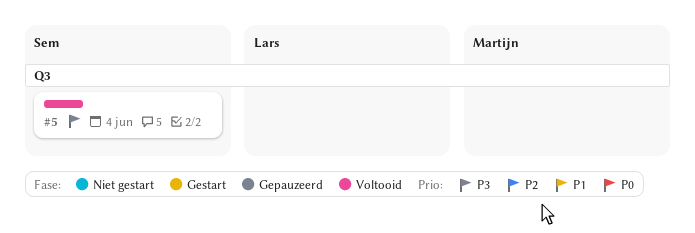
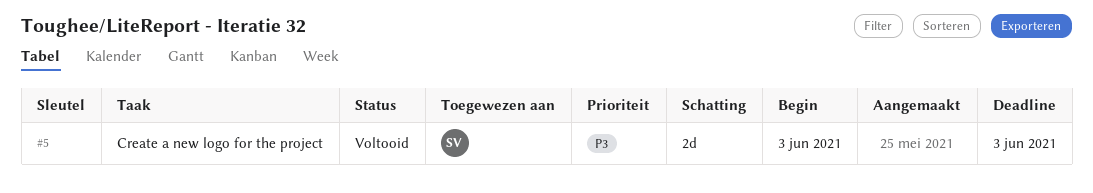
#5, due: Jun 4 -> Jun 3

